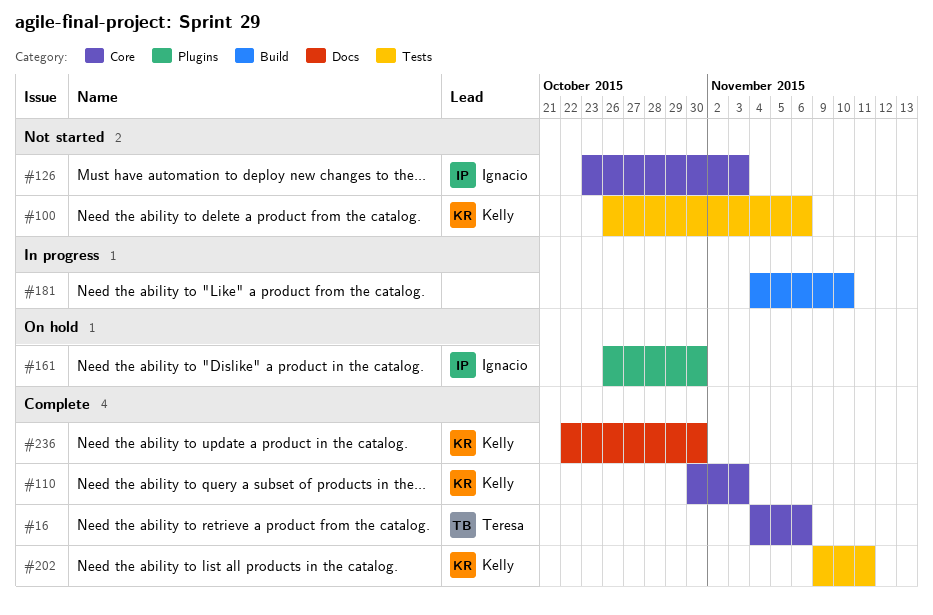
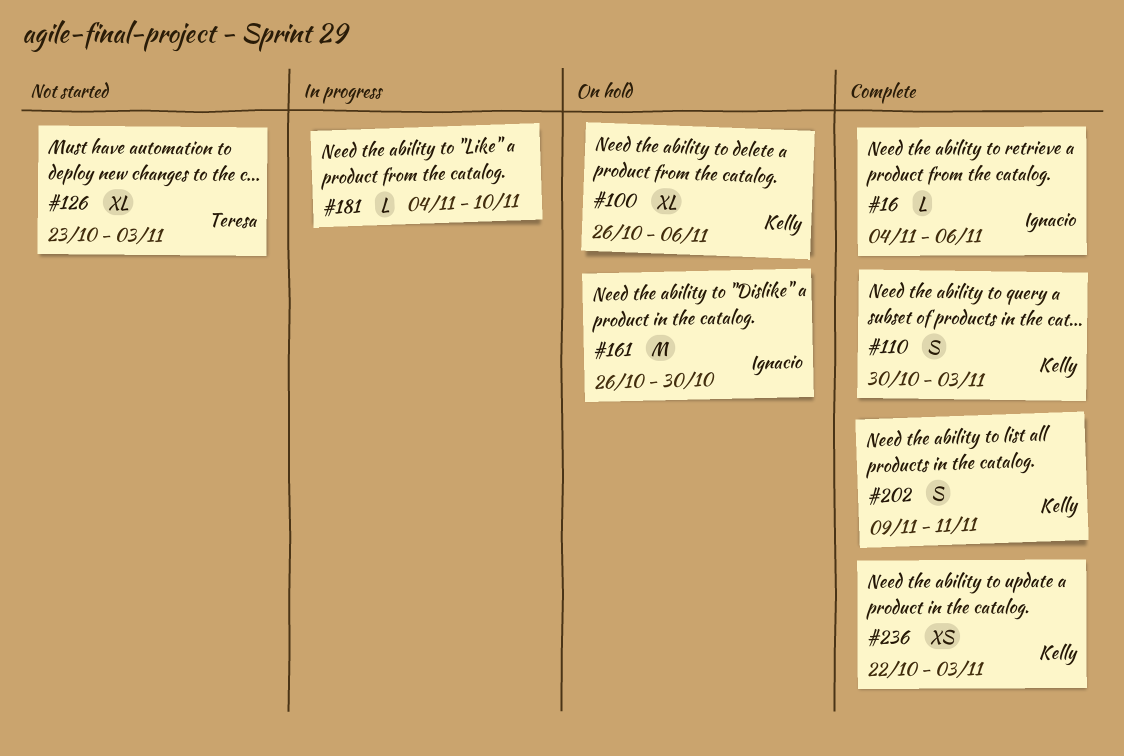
#16, owner: Teresa -> Ignacio
#100, status: Not started -> On hold
#126, owner: Ignacio -> Teresa
#236, due: Oct 30 -> Nov 3

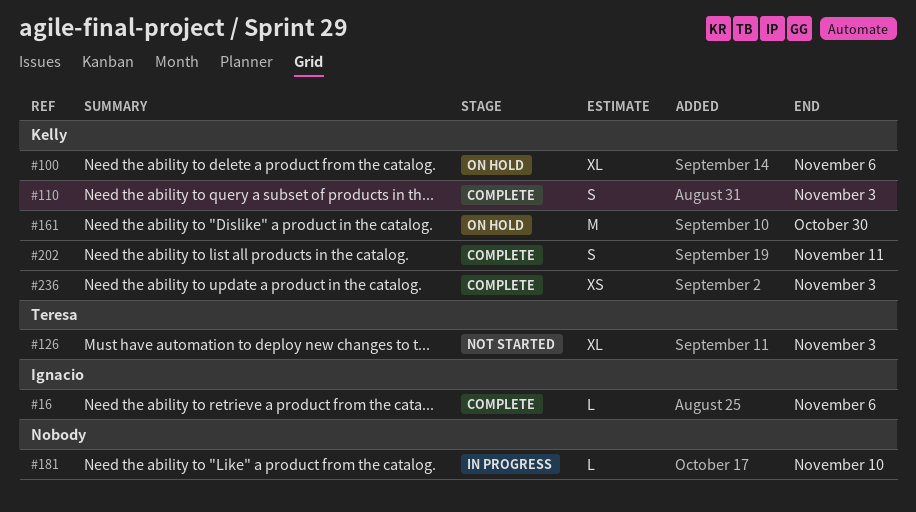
#161, owner: Ignacio -> Kelly

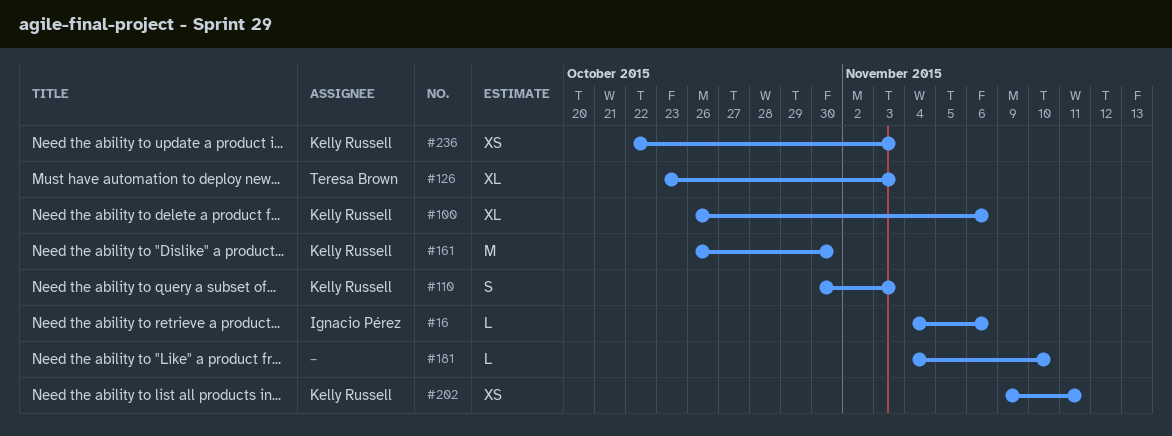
#202, estimate: S -> XS

